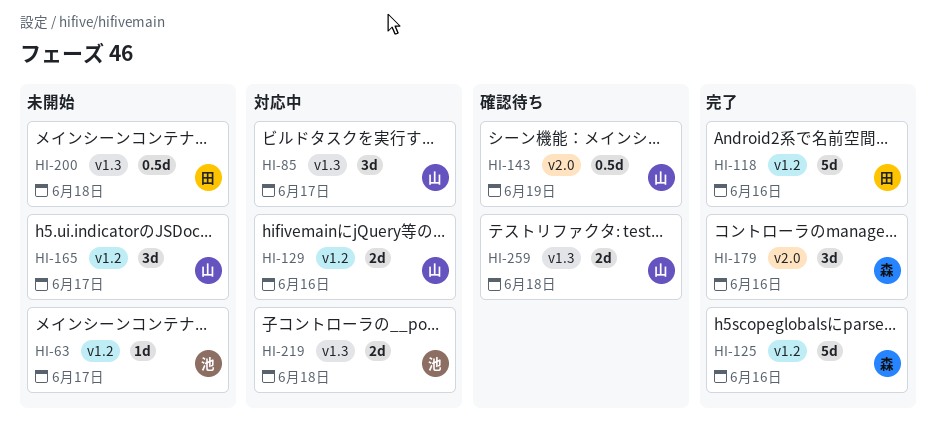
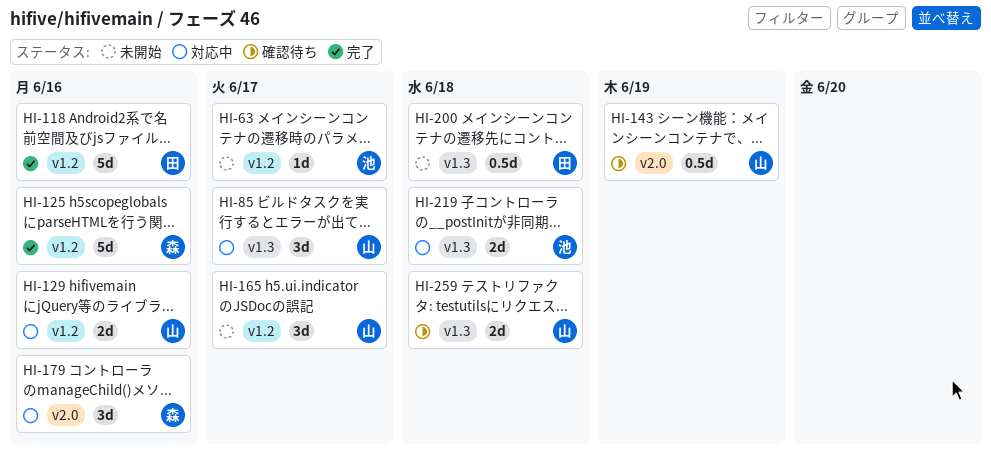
HI-179, status: 完了 -> 対応中

